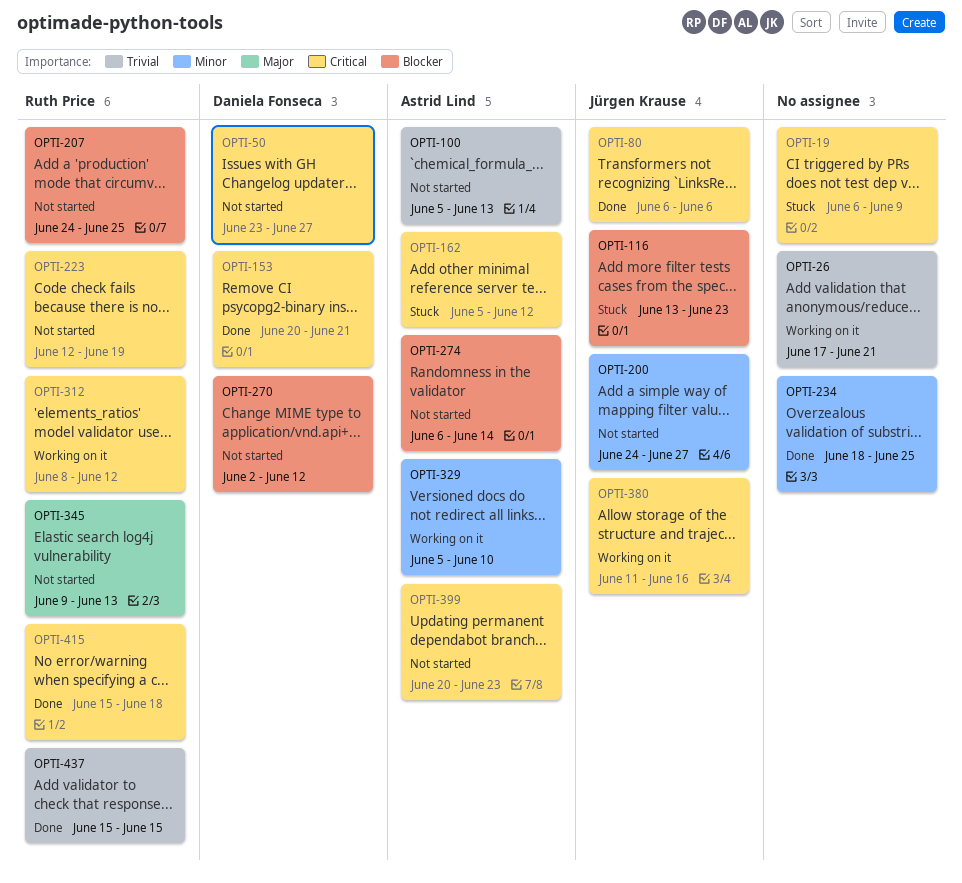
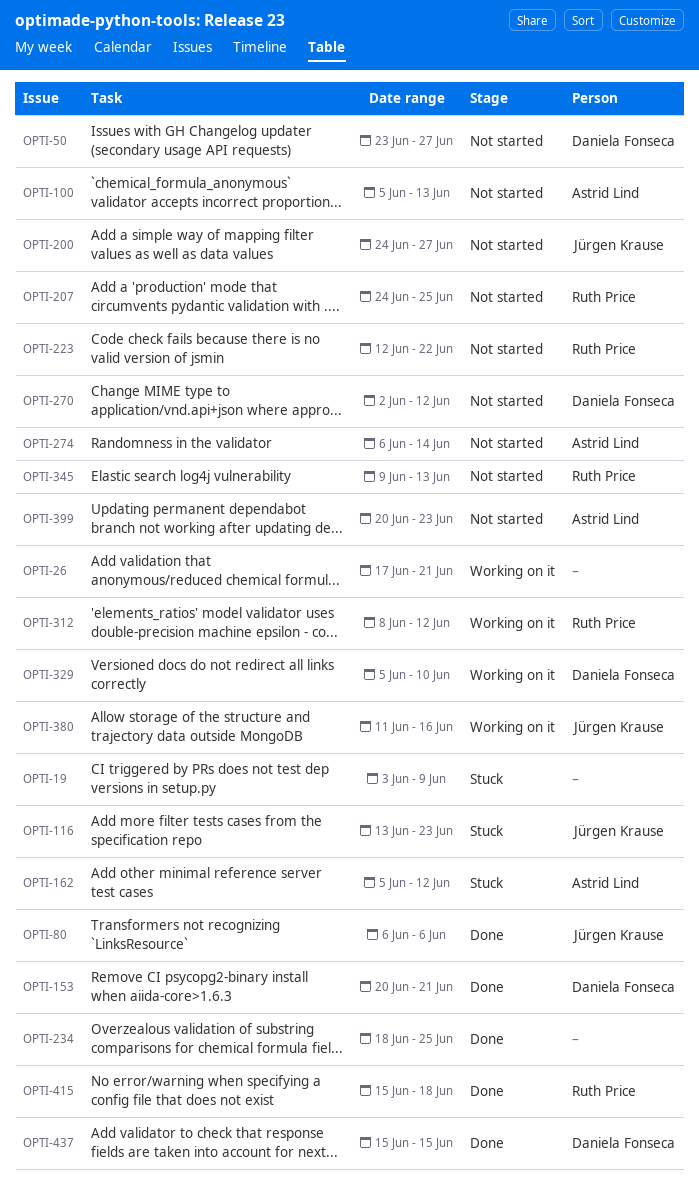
OPTI-19, start: Jun 6 -> Jun 3
OPTI-223, due: Jun 19 -> Jun 22
OPTI-329, owner: Astrid Lind -> Daniela Fonseca
OPTI-437, owner: Ruth Price -> Daniela Fonseca

